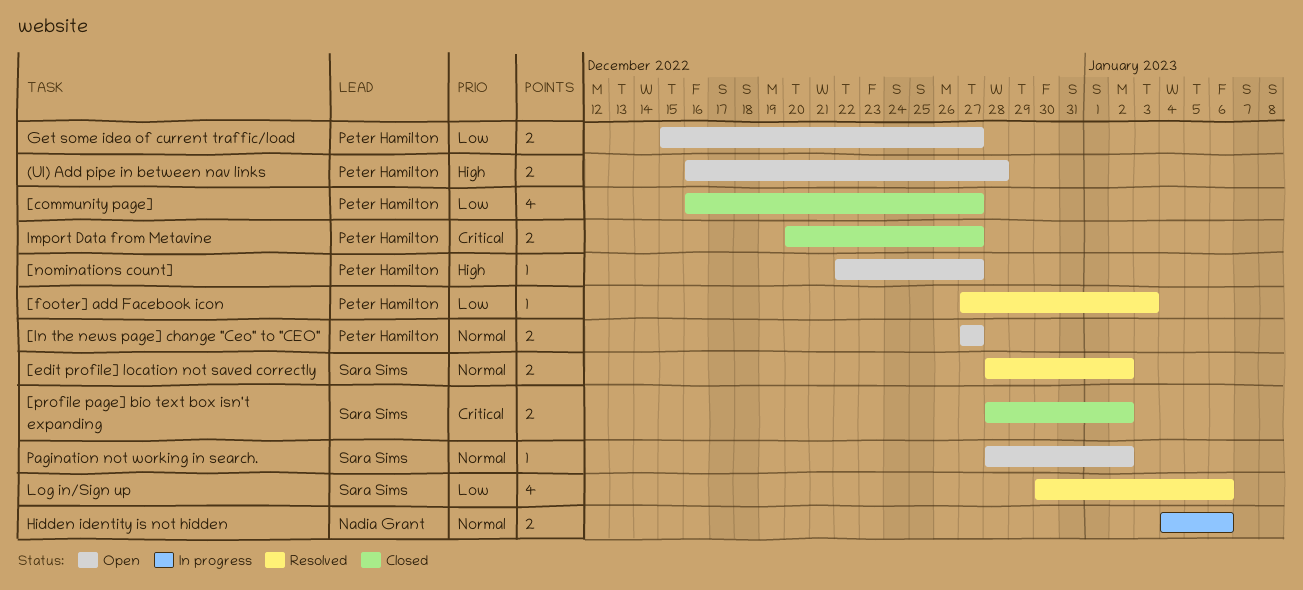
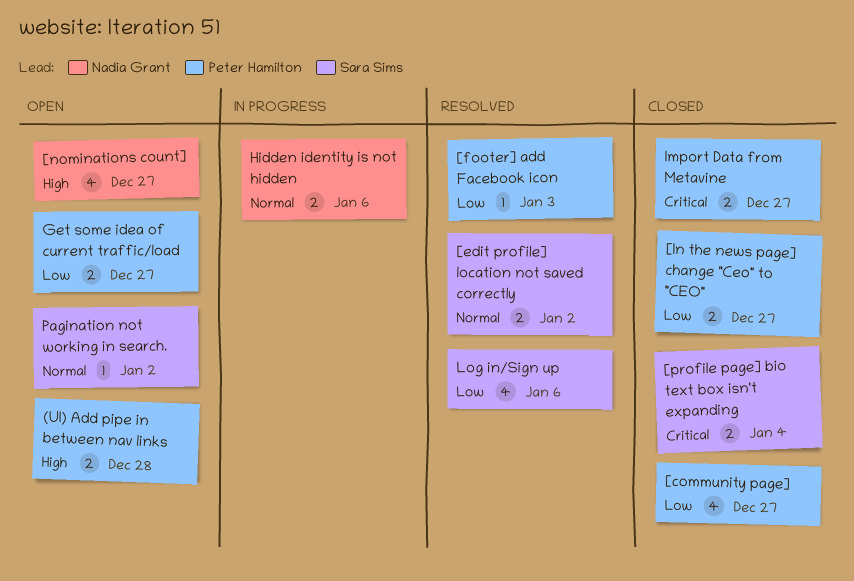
[In the news page] change "Ceo" to "CEO", status: Open -> Closed
[In the news page] change "Ceo" to "CEO", priority: Normal -> Low
[nominations count], owner: Peter Hamilton -> Nadia Grant
[nominations count], estimate: 1 -> 4
[profile page] bio text box isn't expanding, due: Jan 2 -> Jan 4

